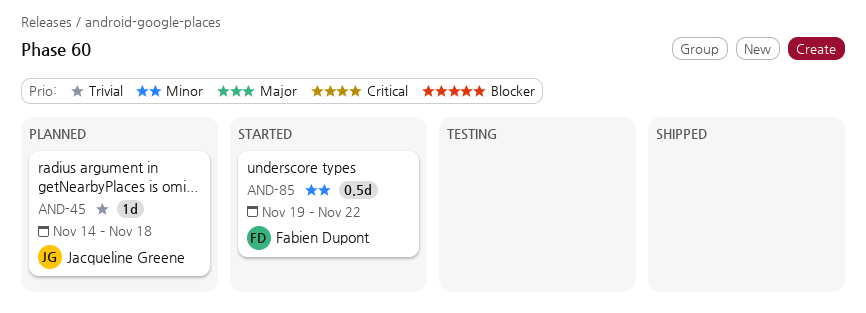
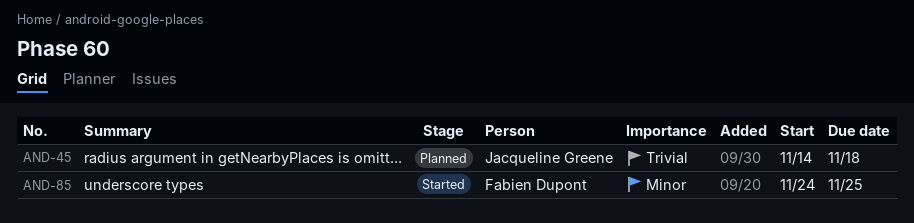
AND-85, start: Nov 19 -> Nov 24
AND-85, due: Nov 22 -> Nov 25

